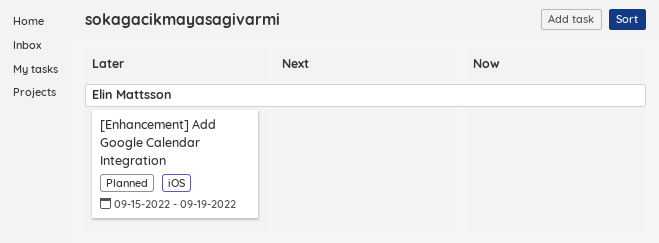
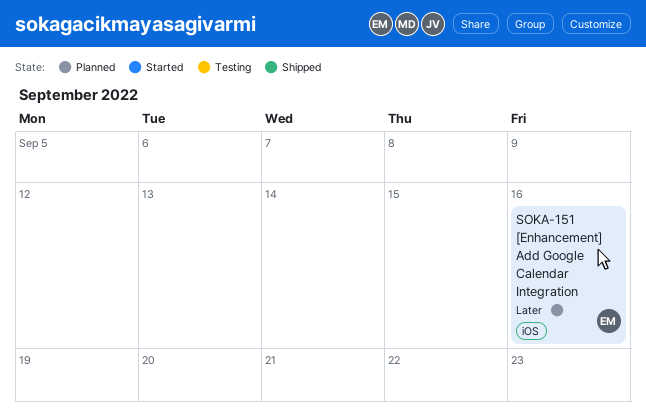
[Enhancement] Add Google Calendar Integration, due: Sep 19 -> Sep 16

